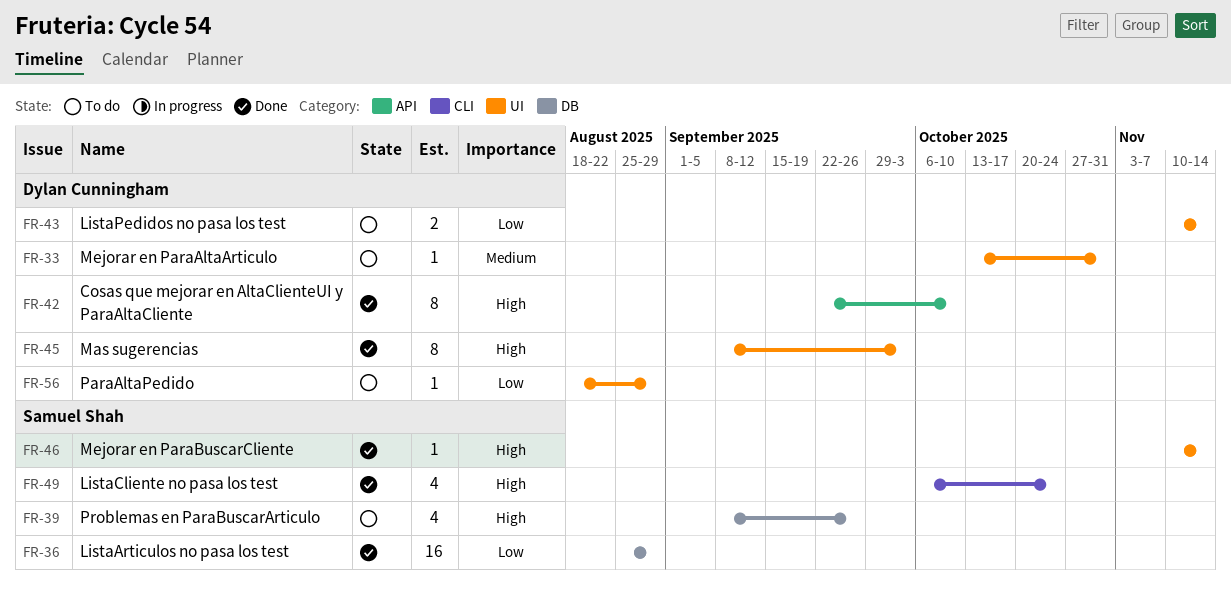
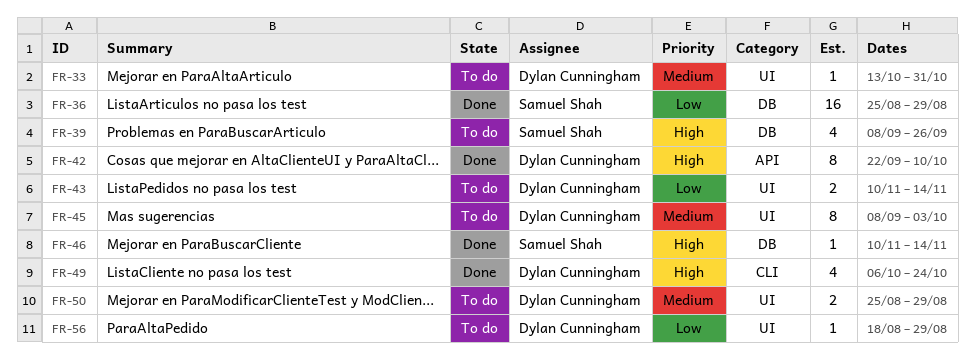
FR-45, status: Done -> To do
FR-45, priority: High -> Medium
FR-46, label: UI -> DB
FR-49, owner: Samuel Shah -> Dylan Cunningham
FR-50: none -> present

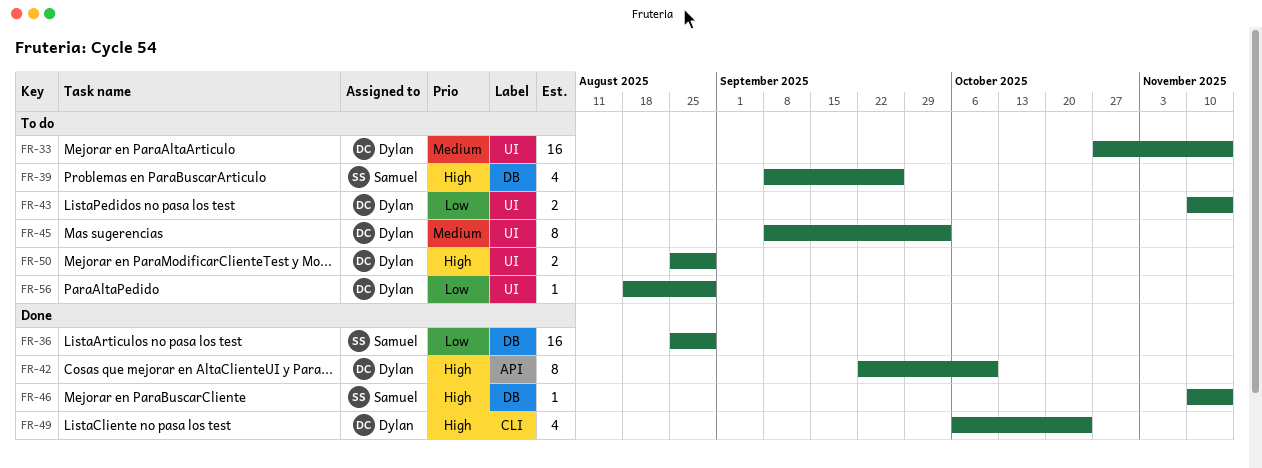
FR-33, estimate: 1 -> 16
FR-33, start: Oct 13 -> Oct 27
FR-33, due: Oct 31 -> Nov 14
FR-50, priority: Medium -> High

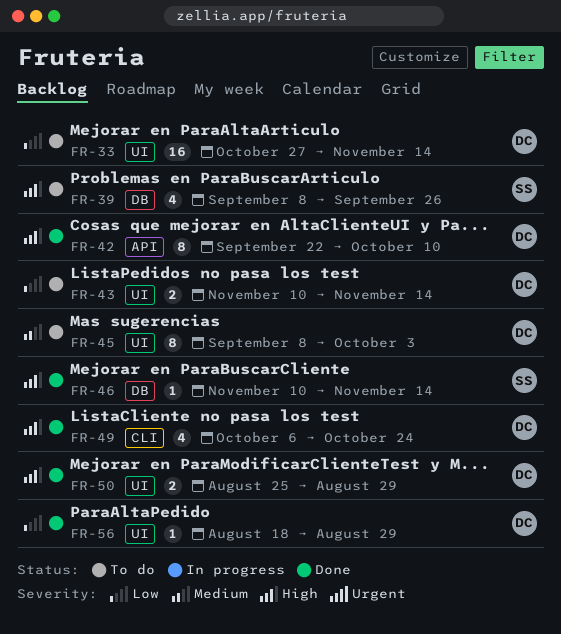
FR-33, priority: Medium -> Low
FR-36: present -> none
FR-50, status: To do -> Done
FR-56, status: To do -> Done

